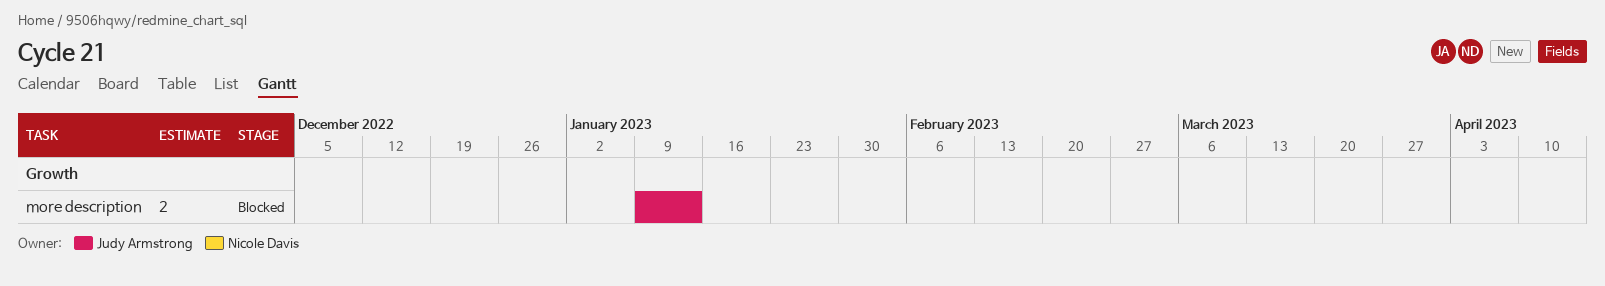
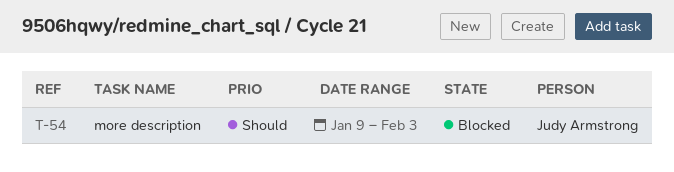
more description, due: Jan 13 -> Feb 3

